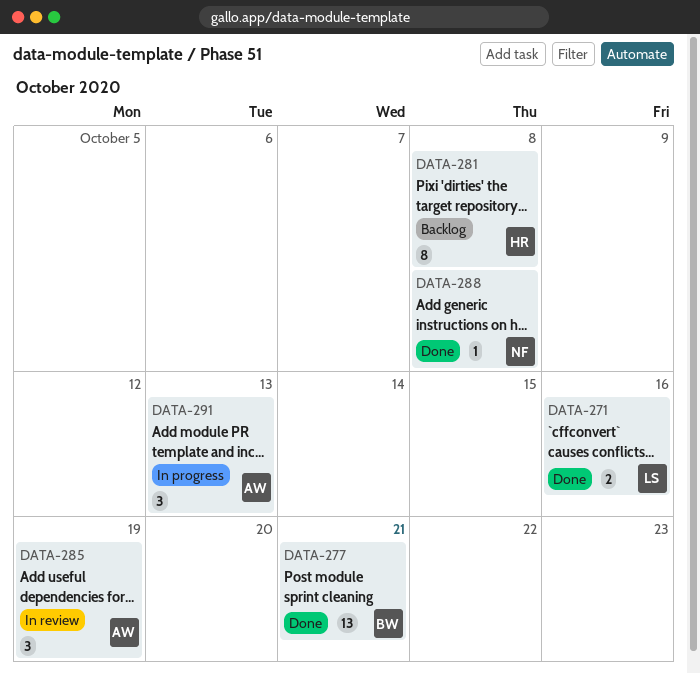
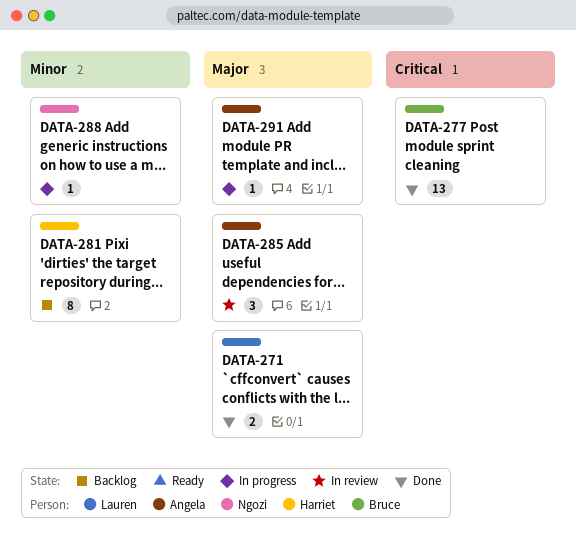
DATA-288, status: Done -> In progress
DATA-291, estimate: 3 -> 1

